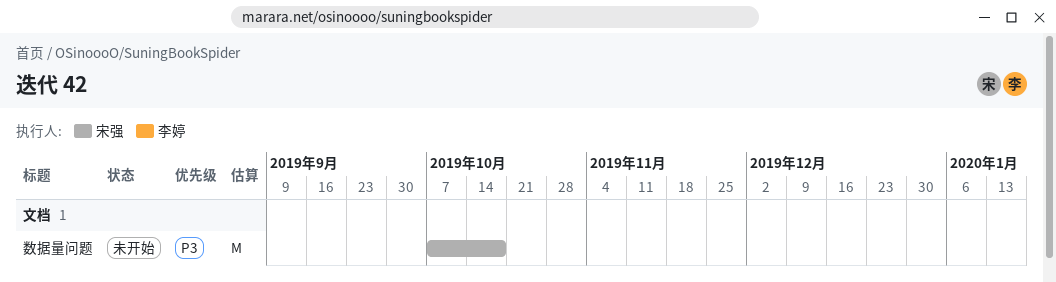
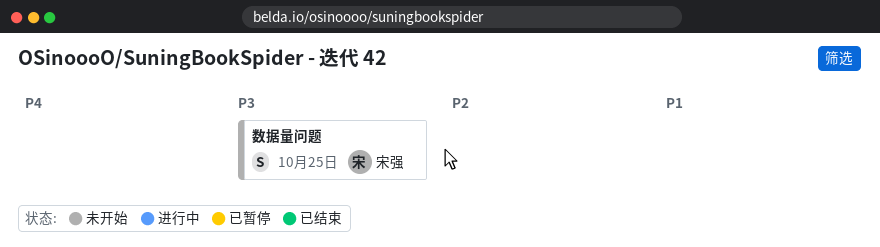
数据量问题, estimate: M -> S
数据量问题, due: Oct 18 -> Oct 25

